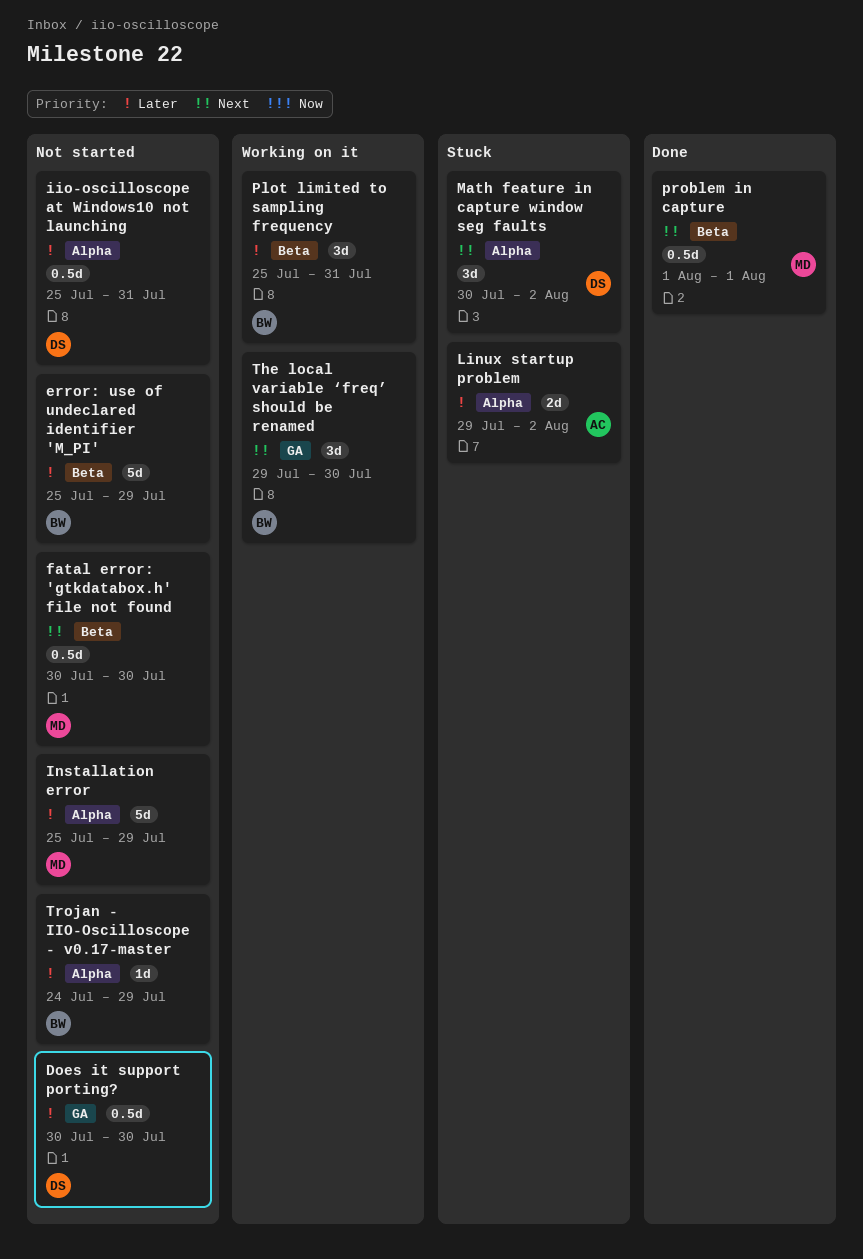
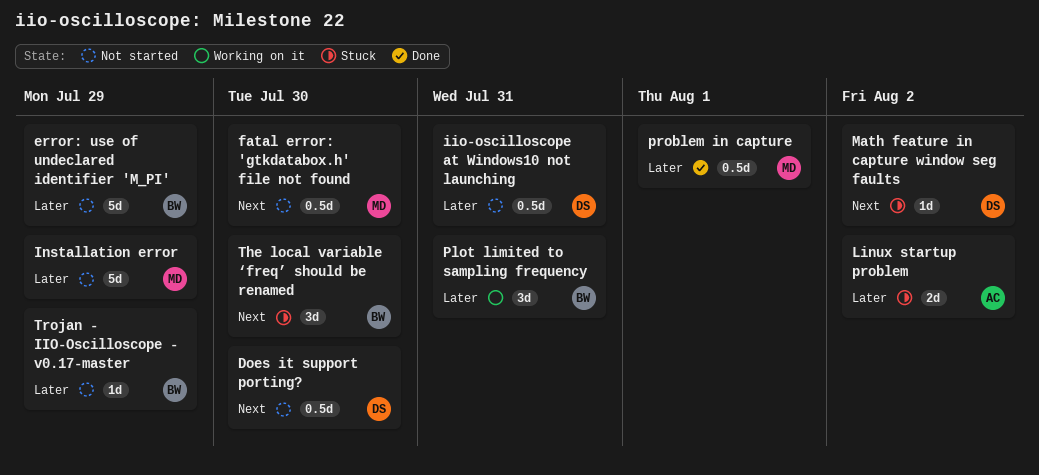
Does it support porting?, priority: Later -> Next
Math feature in capture window seg faults, estimate: 3d -> 1d
problem in capture, priority: Next -> Later
The local variable ‘freq’ should be renamed, status: Working on it -> Stuck

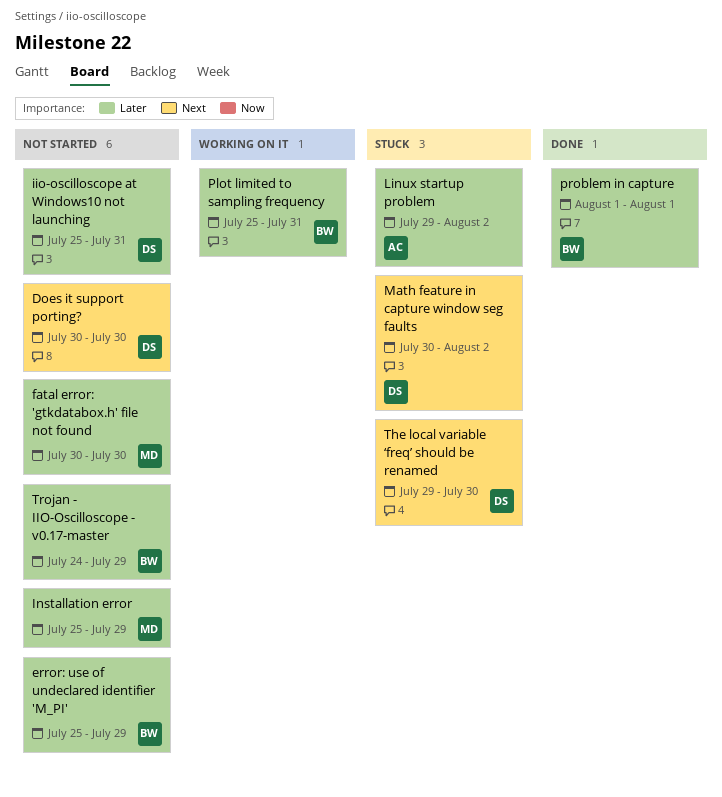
fatal error: 'gtkdatabox.h' file not found, priority: Next -> Later
problem in capture, owner: MD -> BW
The local variable ‘freq’ should be renamed, owner: BW -> DS

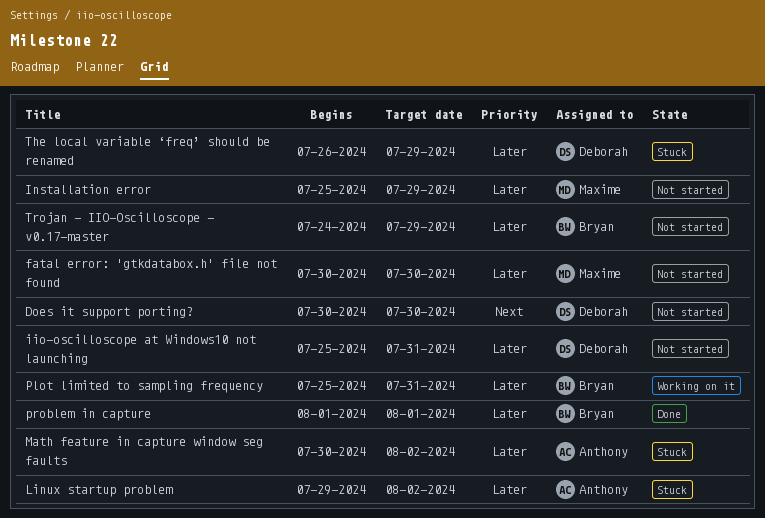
error: use of undeclared identifier 'M_PI': present -> none
Math feature in capture window seg faults, owner: Deborah -> Anthony
Math feature in capture window seg faults, priority: Next -> Later
The local variable ‘freq’ should be renamed, priority: Next -> Later
The local variable ‘freq’ should be renamed, start: Jul 29 -> Jul 26
The local variable ‘freq’ should be renamed, due: Jul 30 -> Jul 29

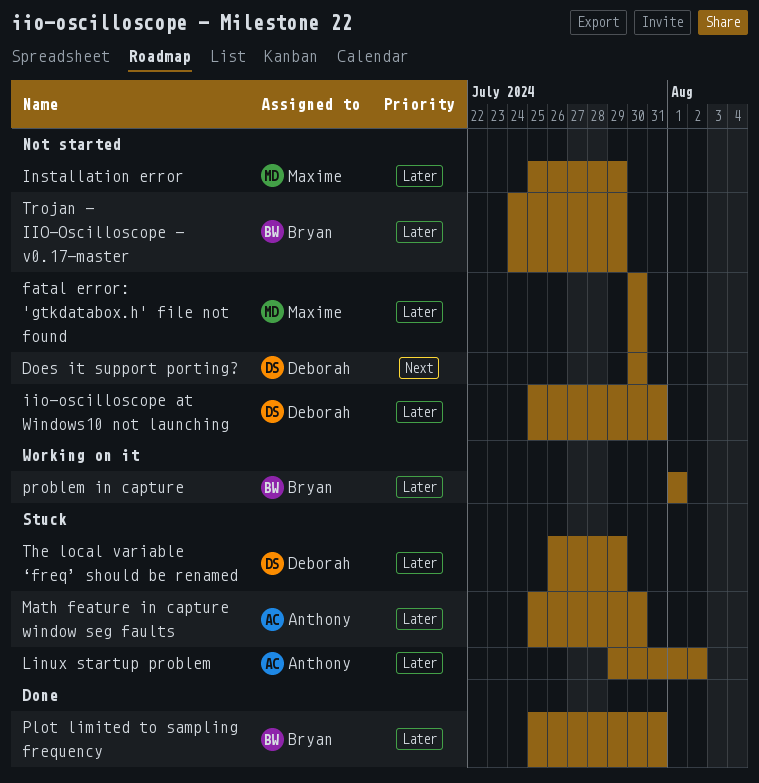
Math feature in capture window seg faults, start: Jul 30 -> Jul 25
Math feature in capture window seg faults, due: Aug 2 -> Jul 30
Plot limited to sampling frequency, status: Working on it -> Done
problem in capture, status: Done -> Working on it

